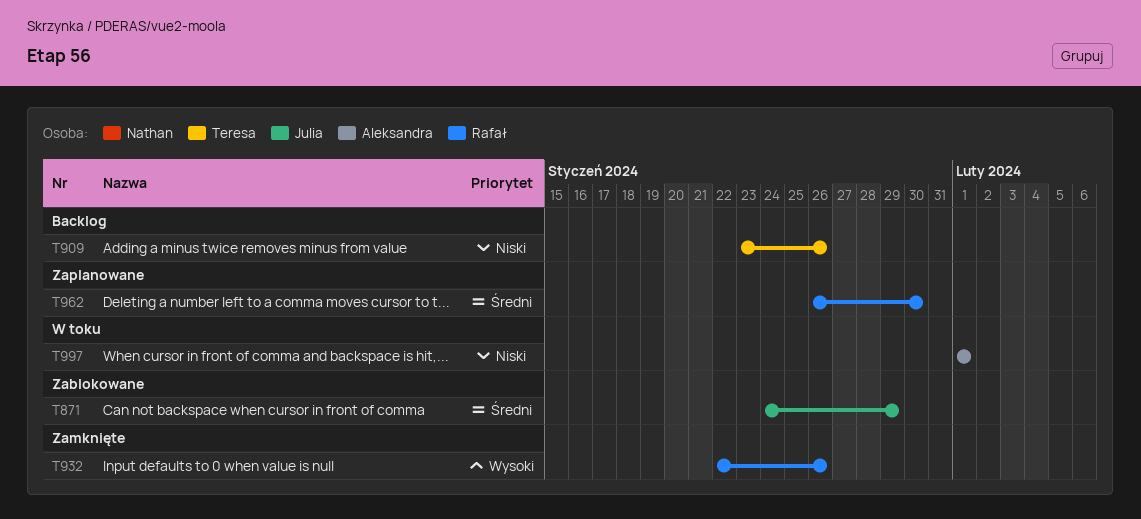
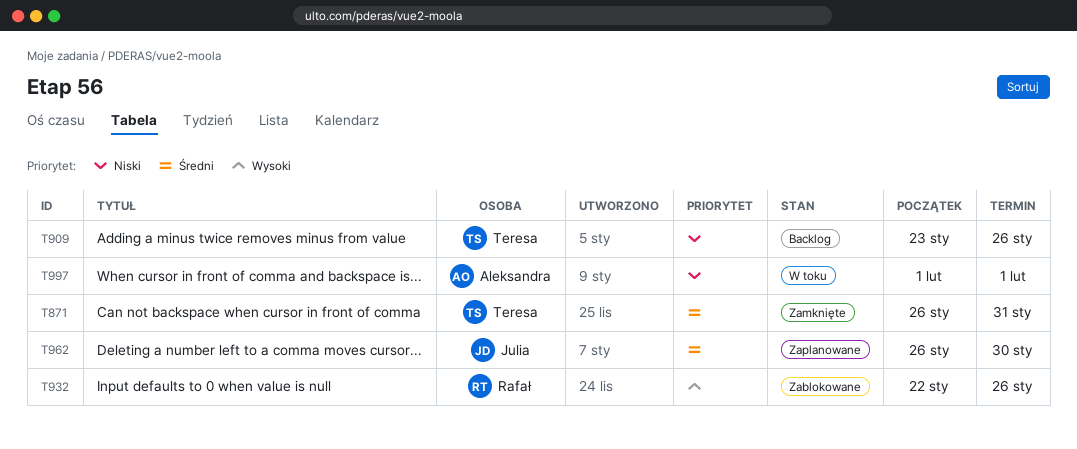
T871, status: Zablokowane -> Zamknięte
T871, owner: Julia -> Teresa
T871, start: Jan 24 -> Jan 26
T871, due: Jan 29 -> Jan 31
T932, status: Zamknięte -> Zablokowane
T962, owner: Rafał -> Julia

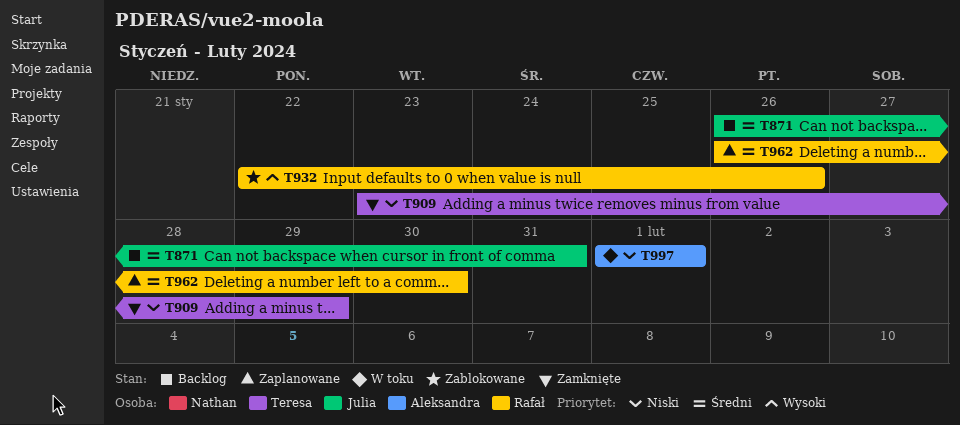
T871, status: Zamknięte -> Backlog
T871, owner: Teresa -> Julia
T909, status: Backlog -> Zamknięte
T909, due: Jan 26 -> Jan 29
T962, owner: Julia -> Rafał

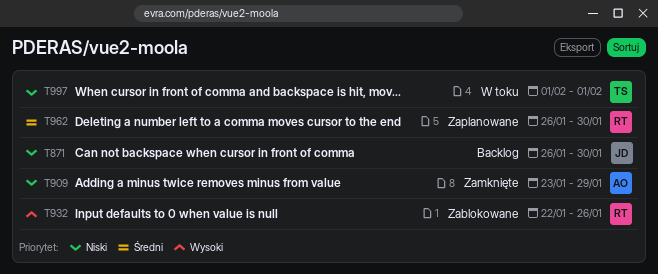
T871, priority: Średni -> Niski
T871, due: Jan 31 -> Jan 30
T909, owner: Teresa -> Aleksandra
T997, owner: Aleksandra -> Teresa

